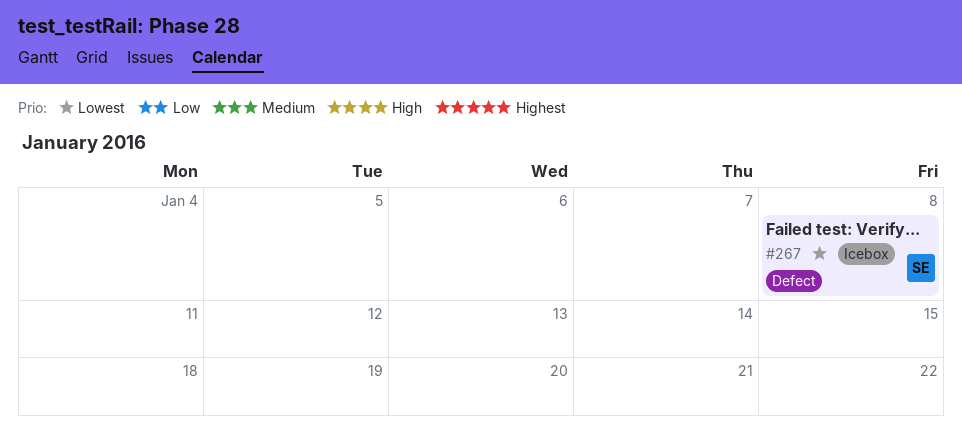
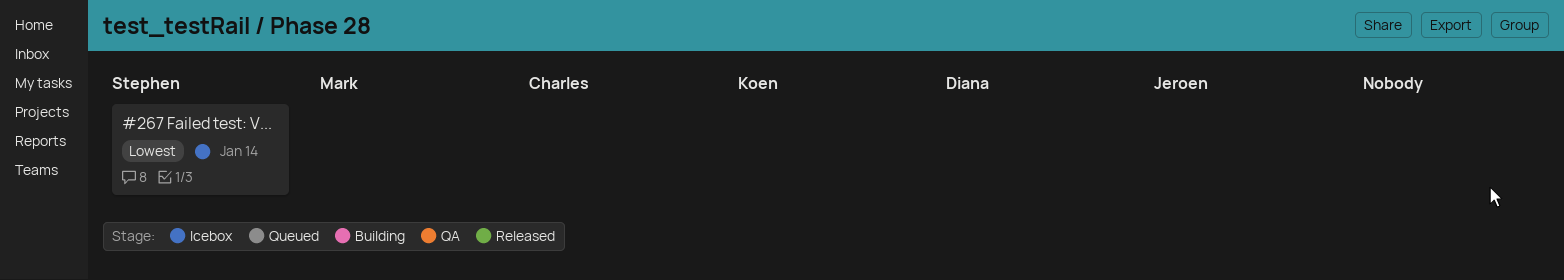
#267, due: Jan 8 -> Jan 14

